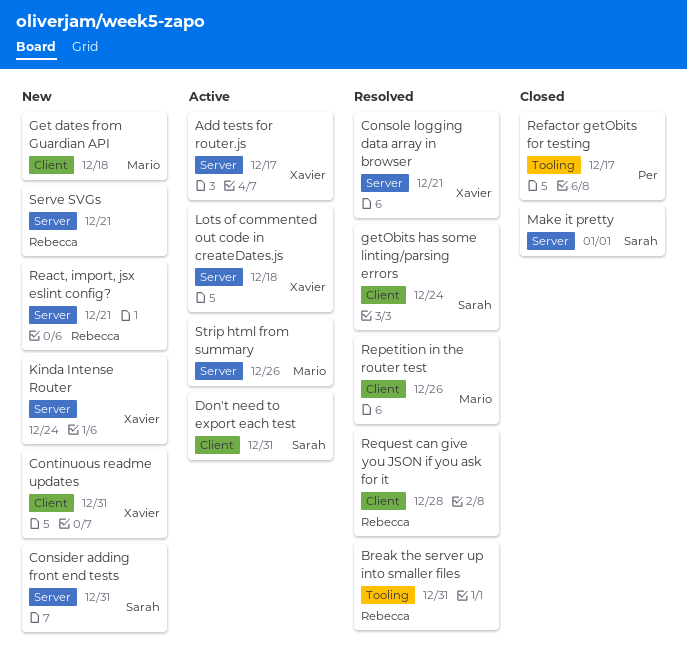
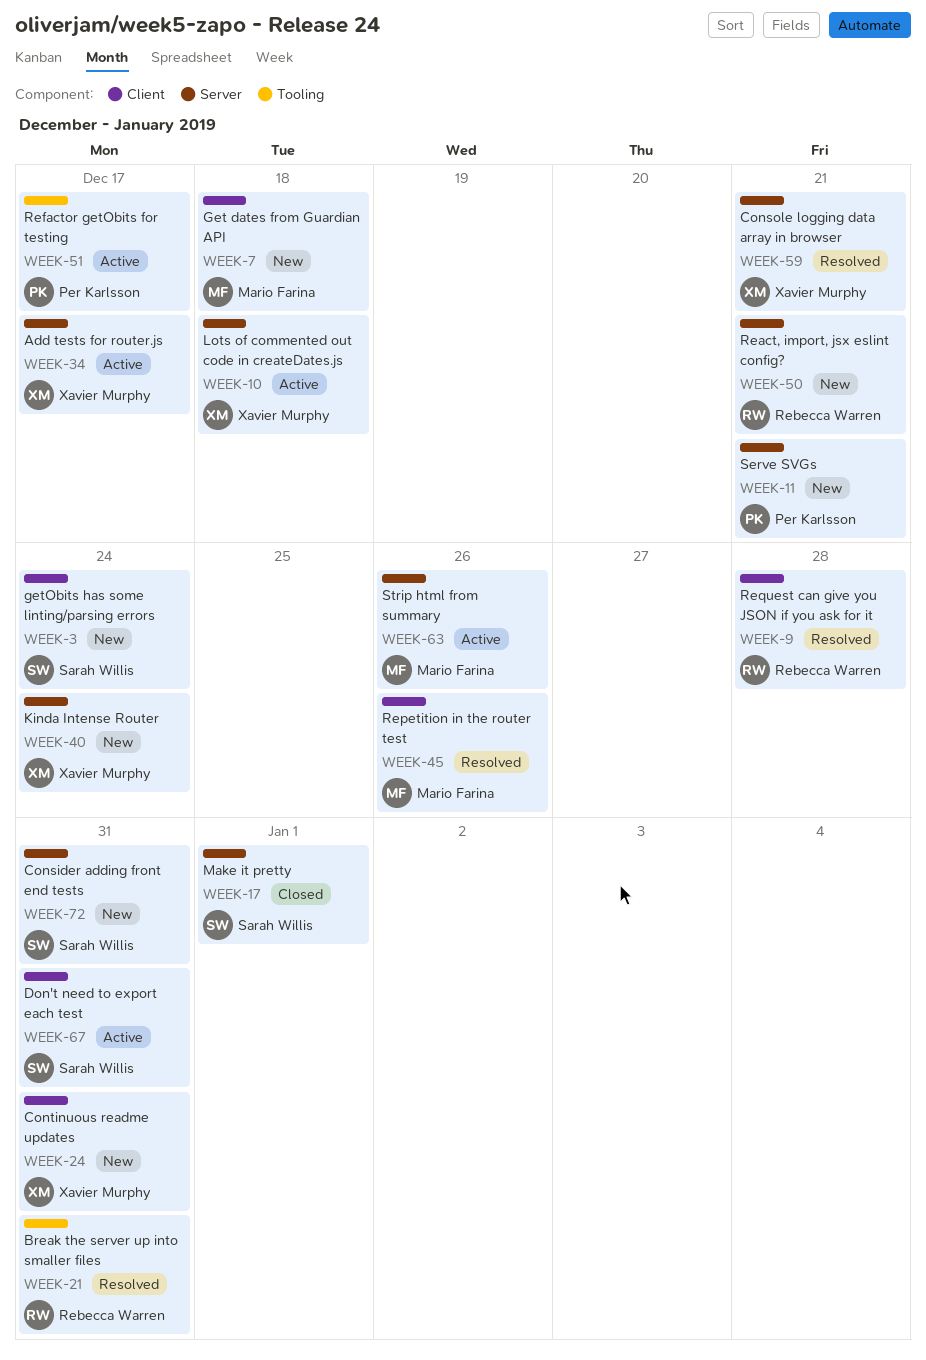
getObits has some linting/parsing errors, status: Resolved -> New
Refactor getObits for testing, status: Closed -> Active
Serve SVGs, owner: Rebecca Warren -> Per Karlsson

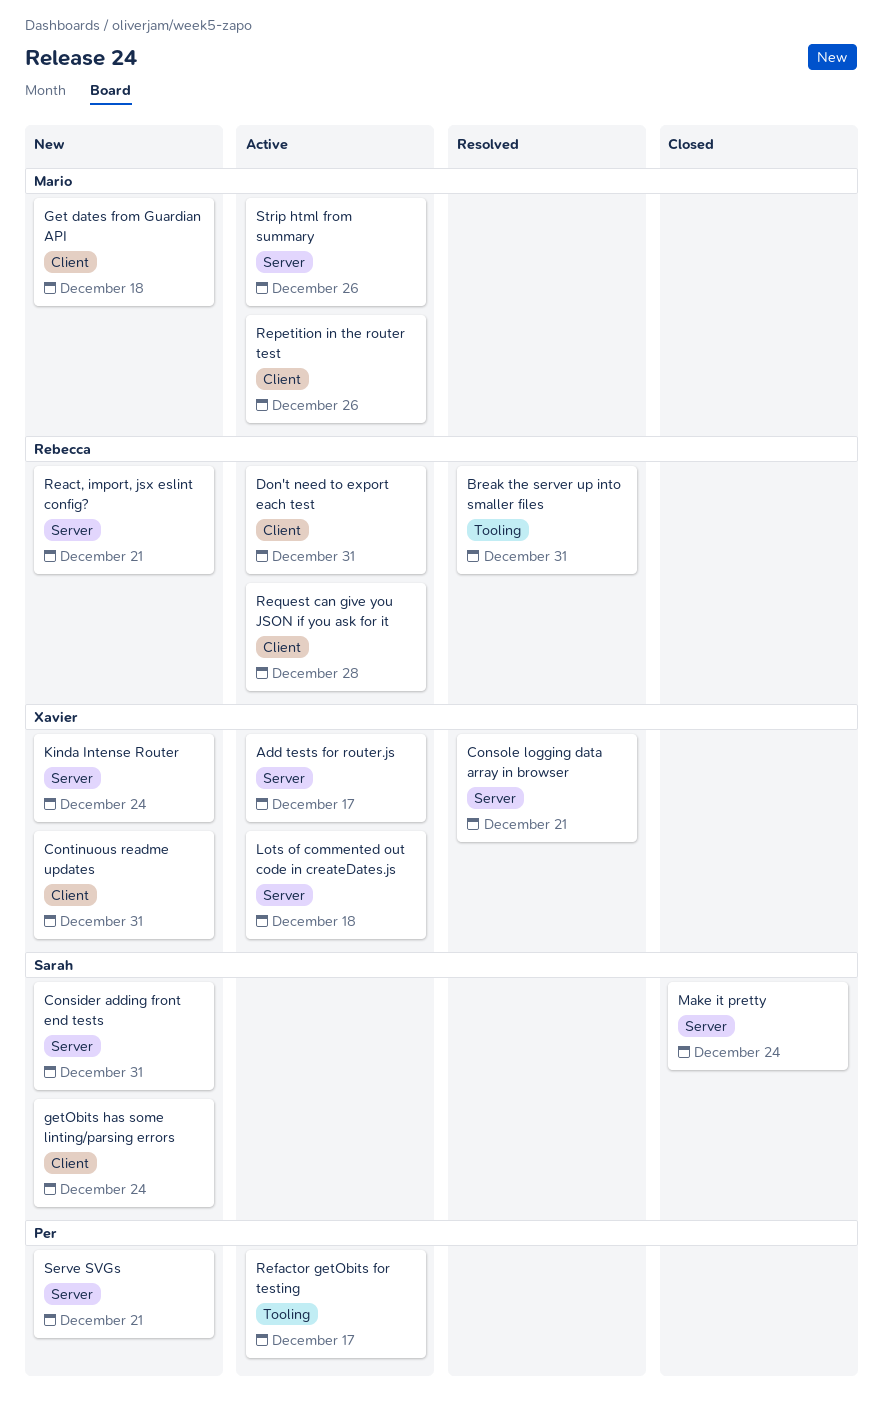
Don't need to export each test, owner: Sarah Willis -> Rebecca Warren
Make it pretty, due: Jan 1 -> Dec 24
Repetition in the router test, status: Resolved -> Active
Request can give you JSON if you ask for it, status: Resolved -> Active

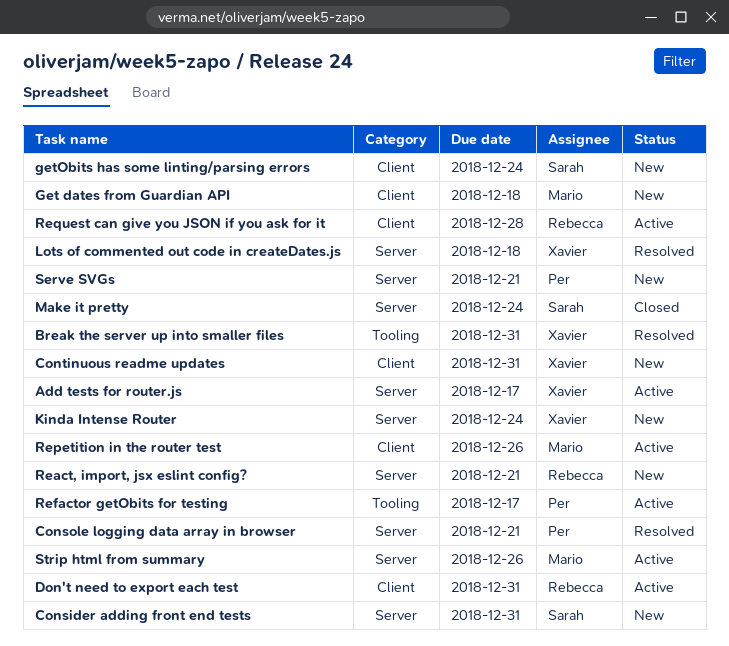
Break the server up into smaller files, owner: Rebecca -> Xavier
Console logging data array in browser, owner: Xavier -> Per
Lots of commented out code in createDates.js, status: Active -> Resolved

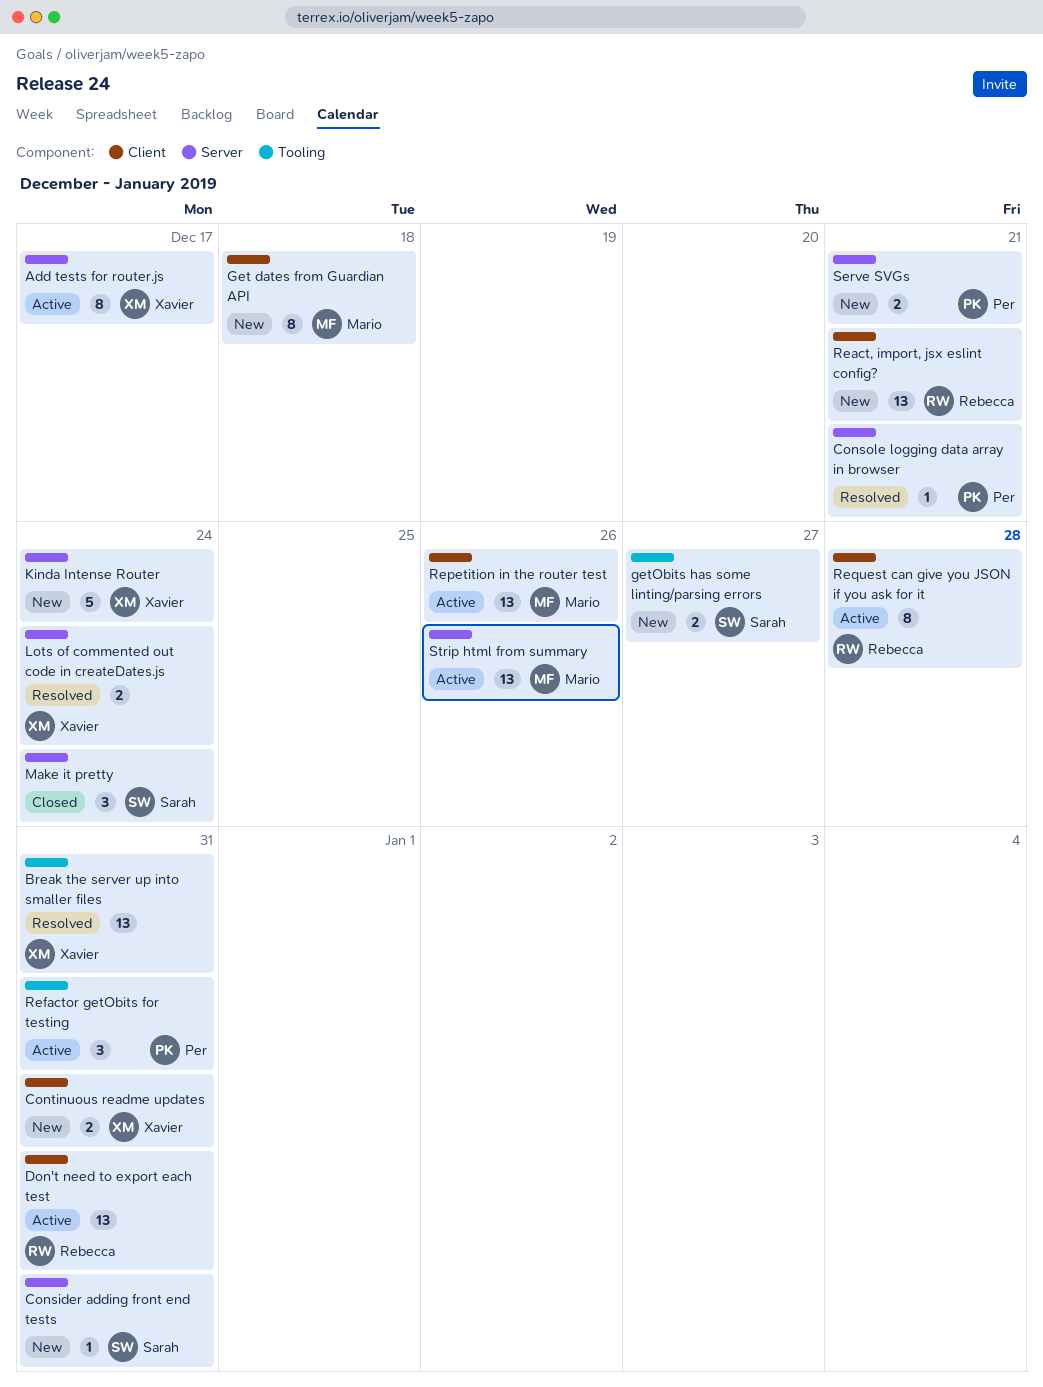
getObits has some linting/parsing errors, label: Client -> Tooling
getObits has some linting/parsing errors, due: Dec 24 -> Dec 27
Lots of commented out code in createDates.js, due: Dec 18 -> Dec 24
React, import, jsx eslint config?, label: Server -> Client
Refactor getObits for testing, due: Dec 17 -> Dec 31

